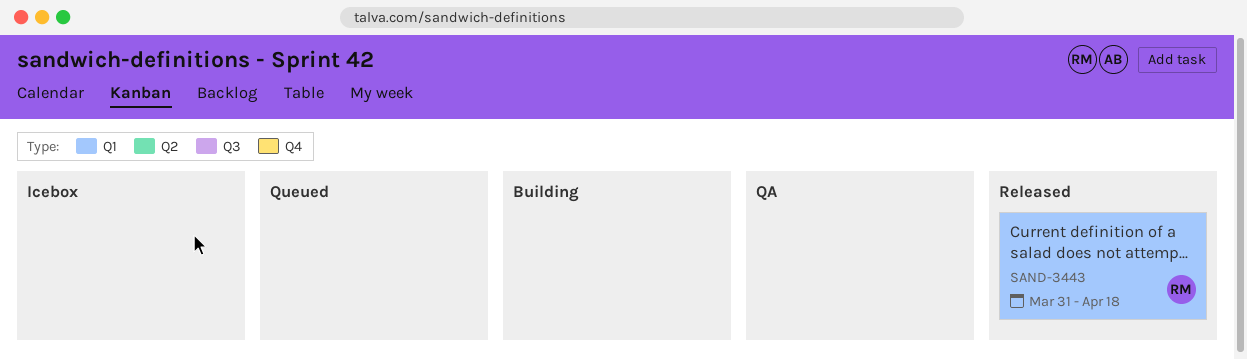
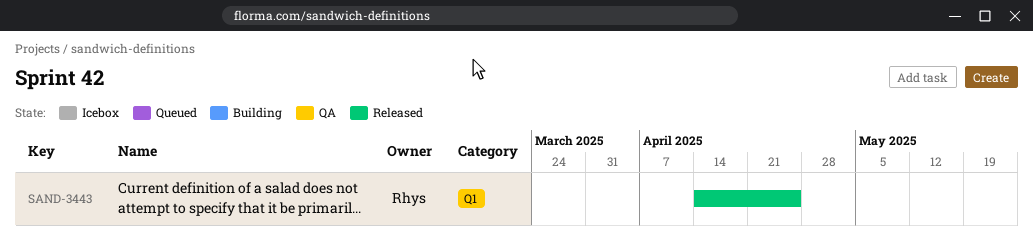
SAND-3443, start: Mar 31 -> Apr 14
SAND-3443, due: Apr 18 -> Apr 25

